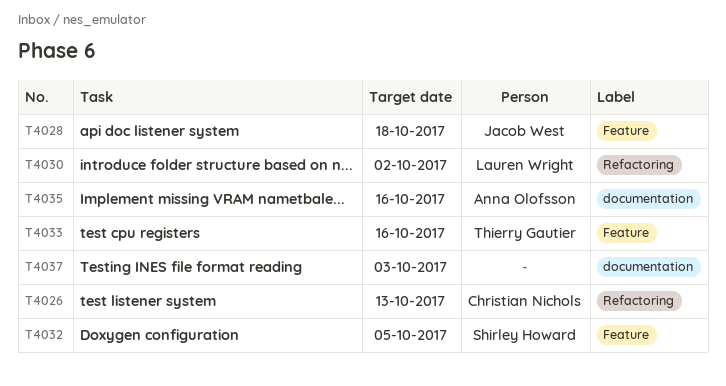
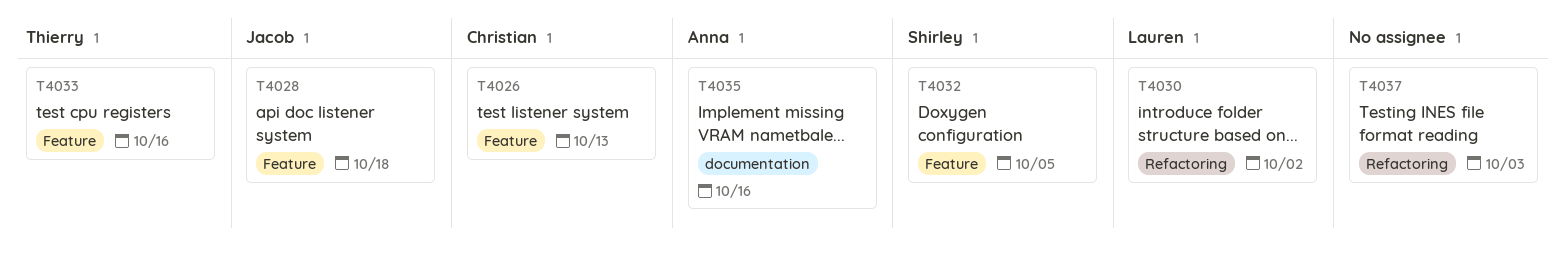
T4026, label: Refactoring -> Feature
T4037, label: documentation -> Refactoring

